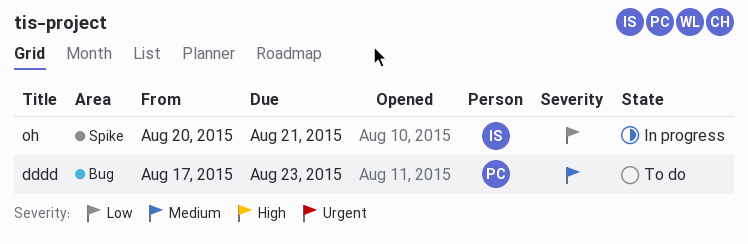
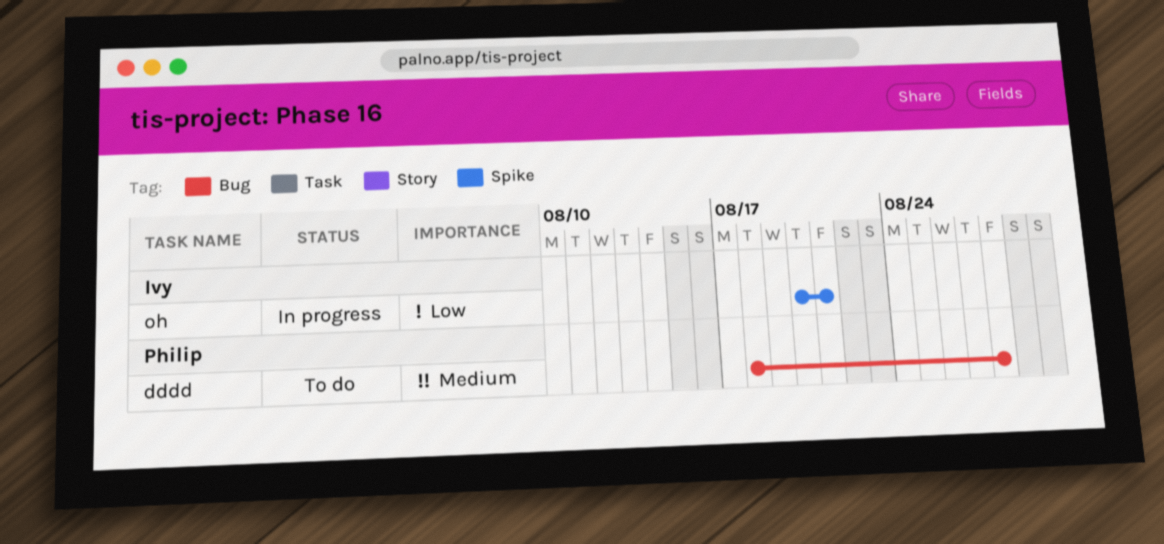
dddd, start: Aug 17 -> Aug 18
dddd, due: Aug 23 -> Aug 28

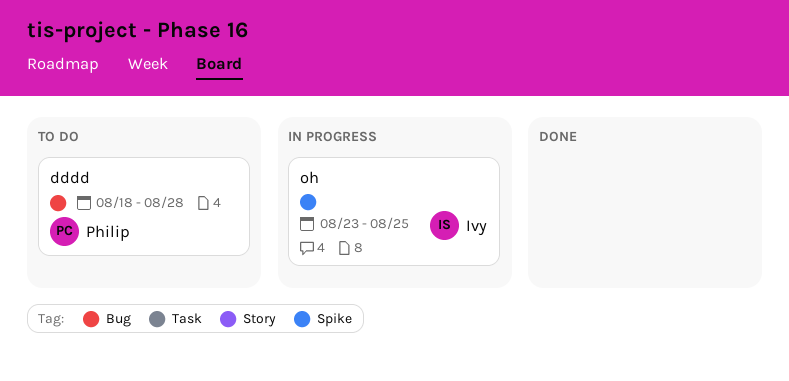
oh, start: Aug 20 -> Aug 23
oh, due: Aug 21 -> Aug 25

